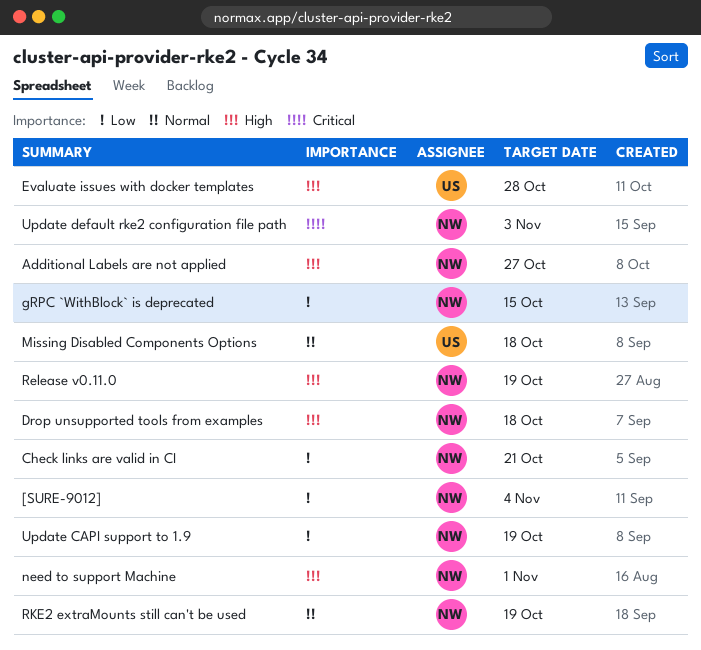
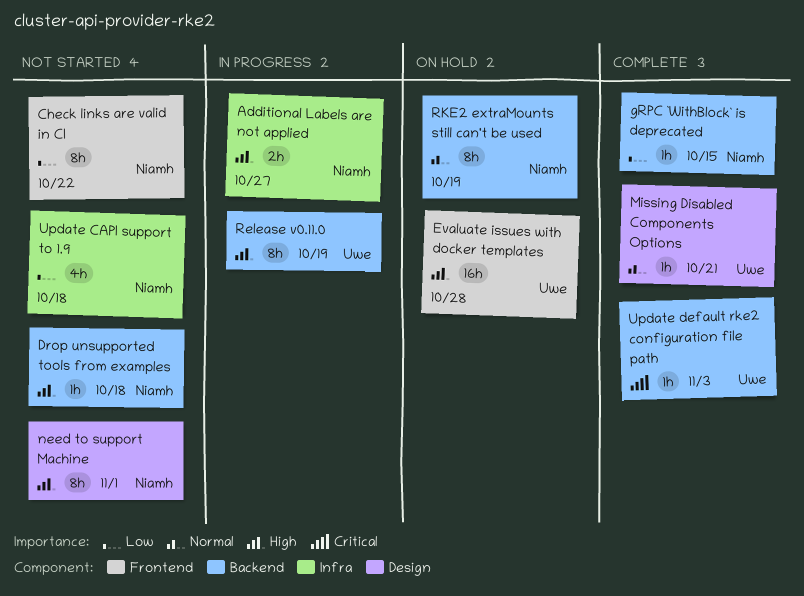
[SURE-9012]: present -> none
Check links are valid in CI, due: Oct 21 -> Oct 22
Missing Disabled Components Options, due: Oct 18 -> Oct 21
Release v0.11.0, owner: Niamh -> Uwe
Update CAPI support to 1.9, due: Oct 19 -> Oct 18
Update default rke2 configuration file path, owner: Niamh -> Uwe

